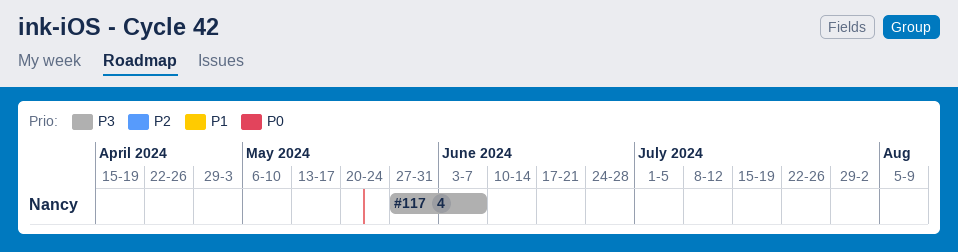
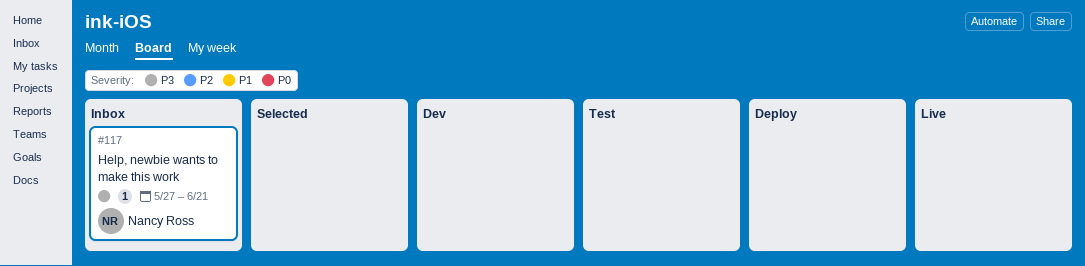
#117, estimate: 4 -> 1
#117, due: Jun 7 -> Jun 21

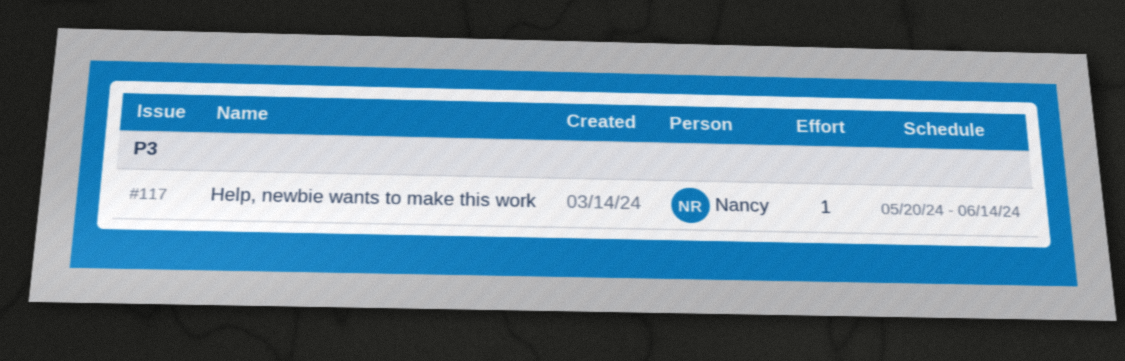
#117, start: May 27 -> May 20
#117, due: Jun 21 -> Jun 14

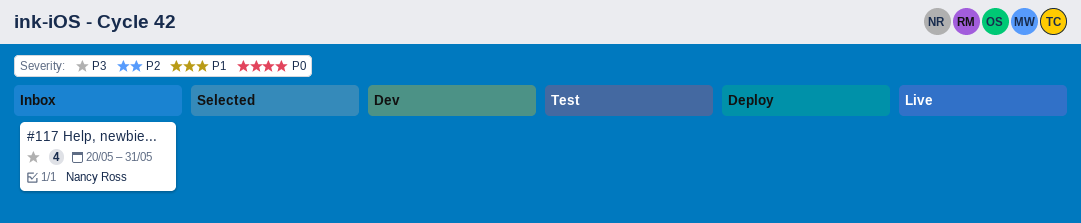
#117, estimate: 1 -> 4
#117, due: Jun 14 -> May 31

